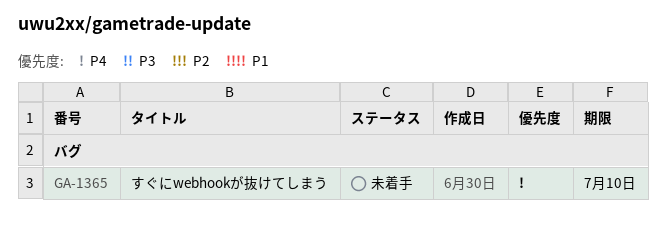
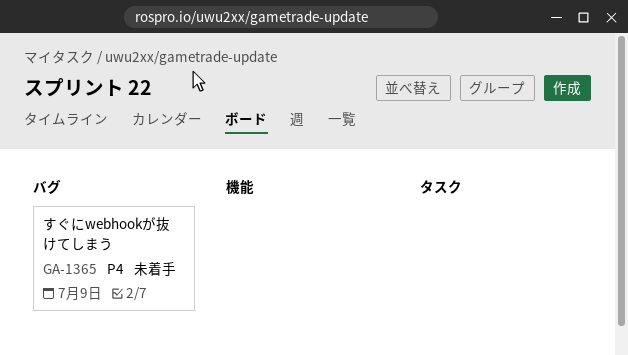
GA-1365, due: Jul 10 -> Jul 9

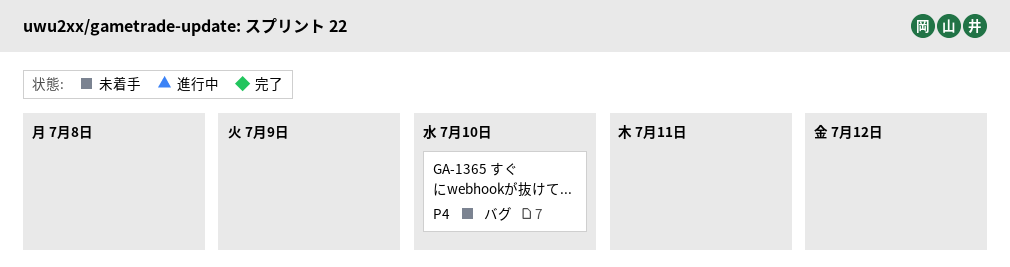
GA-1365, due: Jul 9 -> Jul 10

